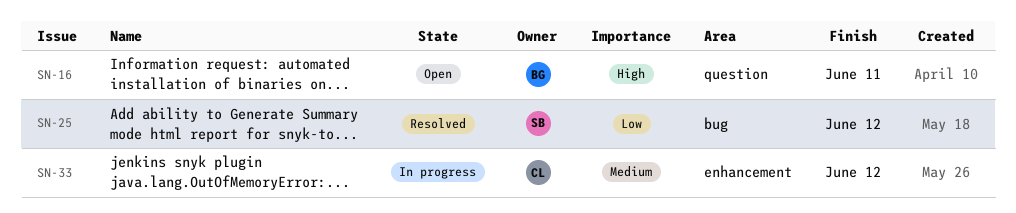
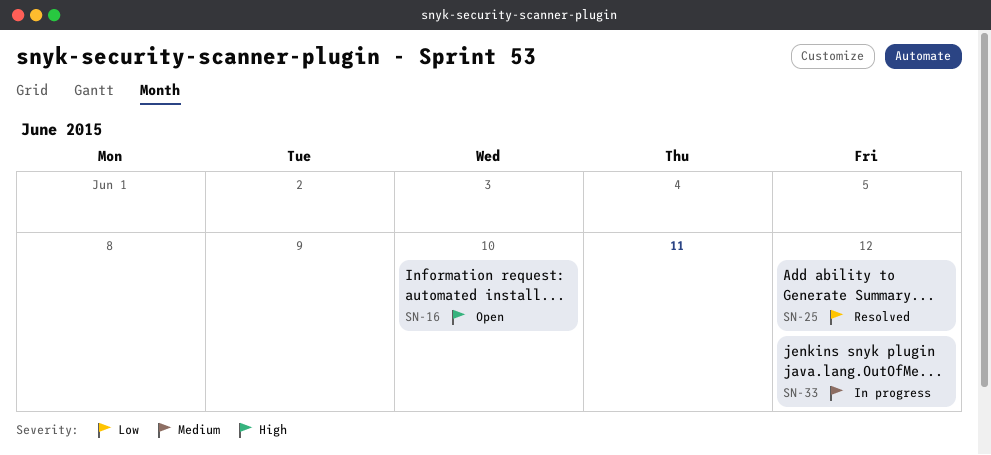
SN-16, due: Jun 11 -> Jun 10

